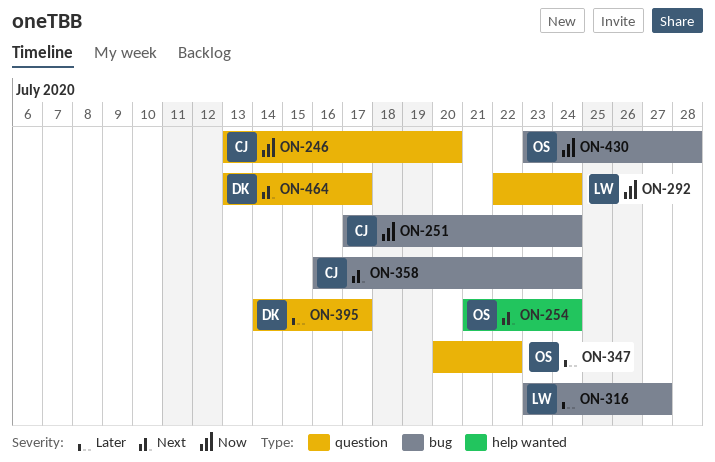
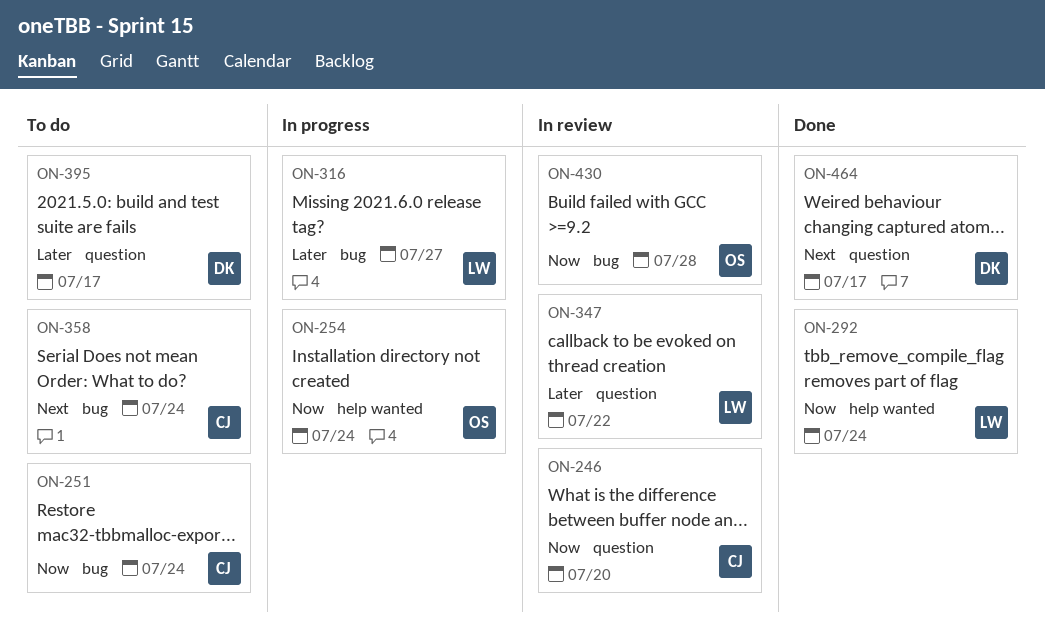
ON-254, priority: Next -> Now
ON-292, label: question -> help wanted
ON-347, owner: OS -> LW

